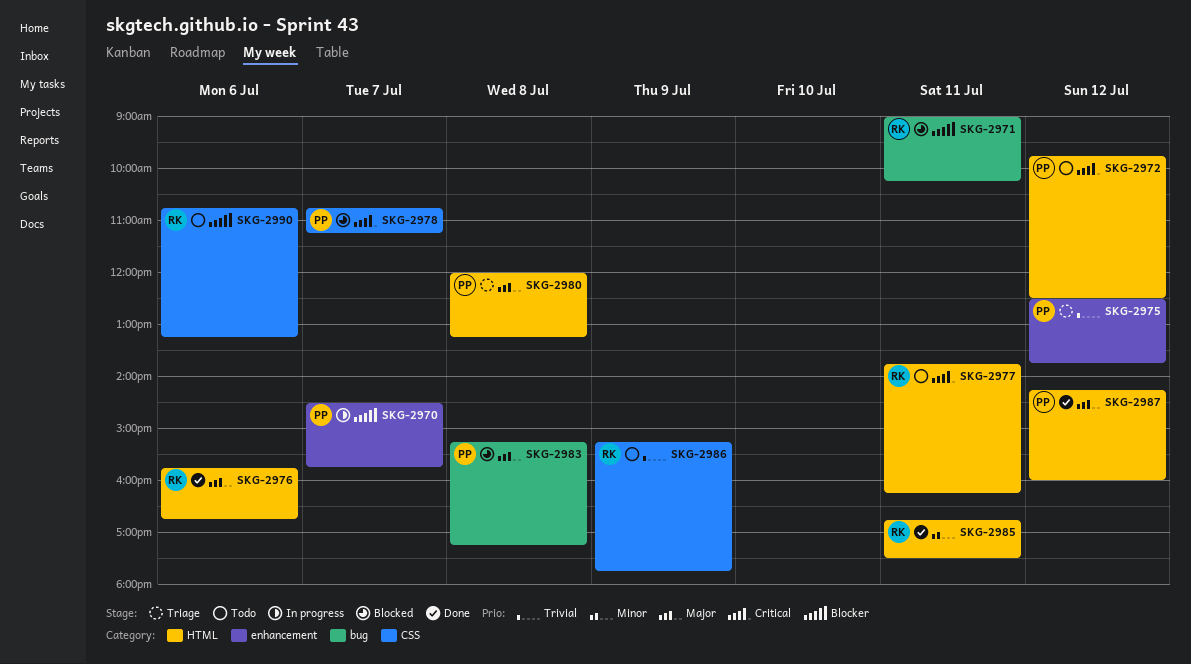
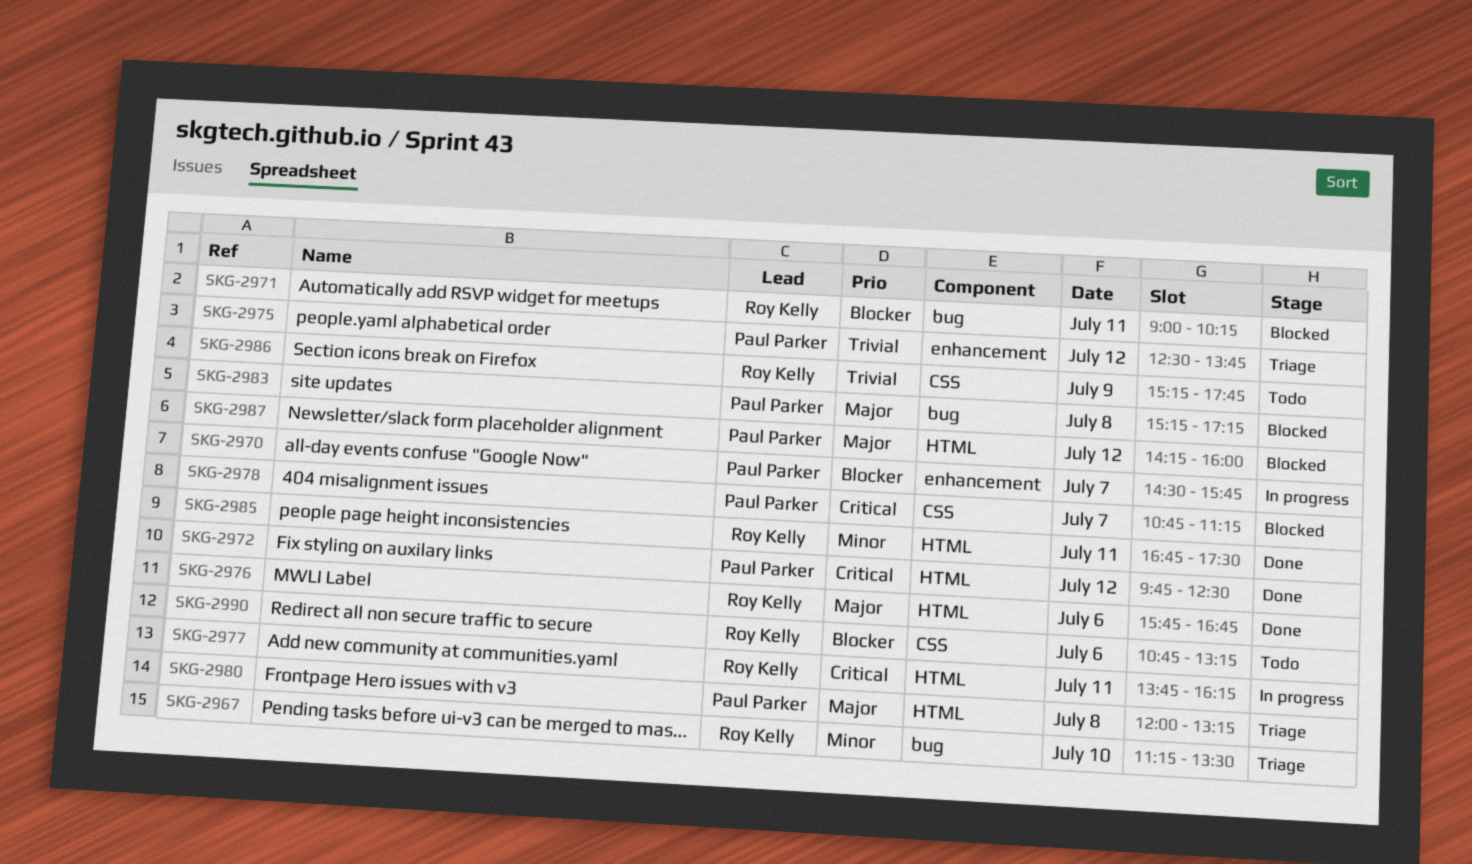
SKG-2967: none -> present
SKG-2972, status: Todo -> Done
SKG-2977, status: Todo -> In progress
SKG-2987, status: Done -> Blocked

